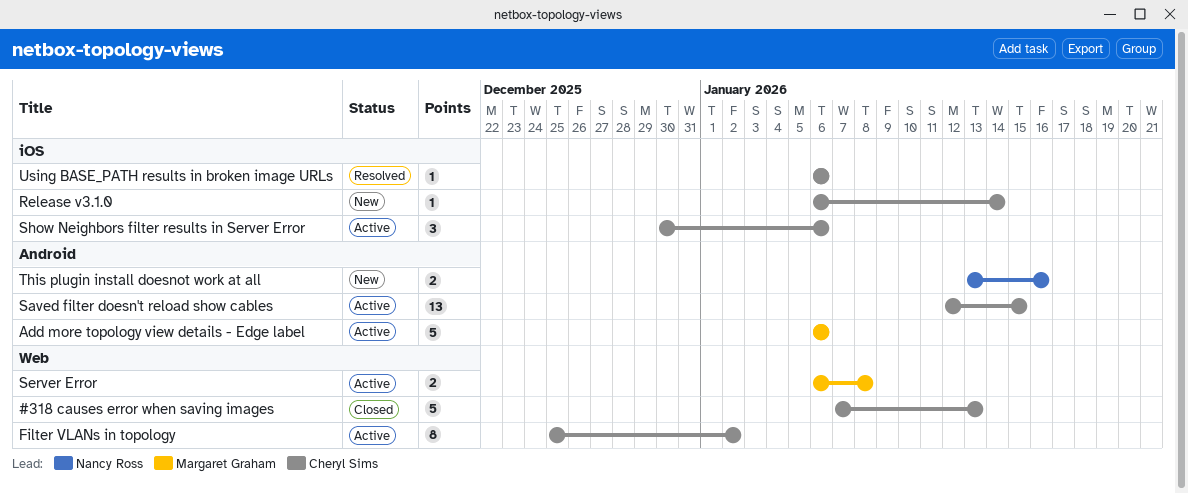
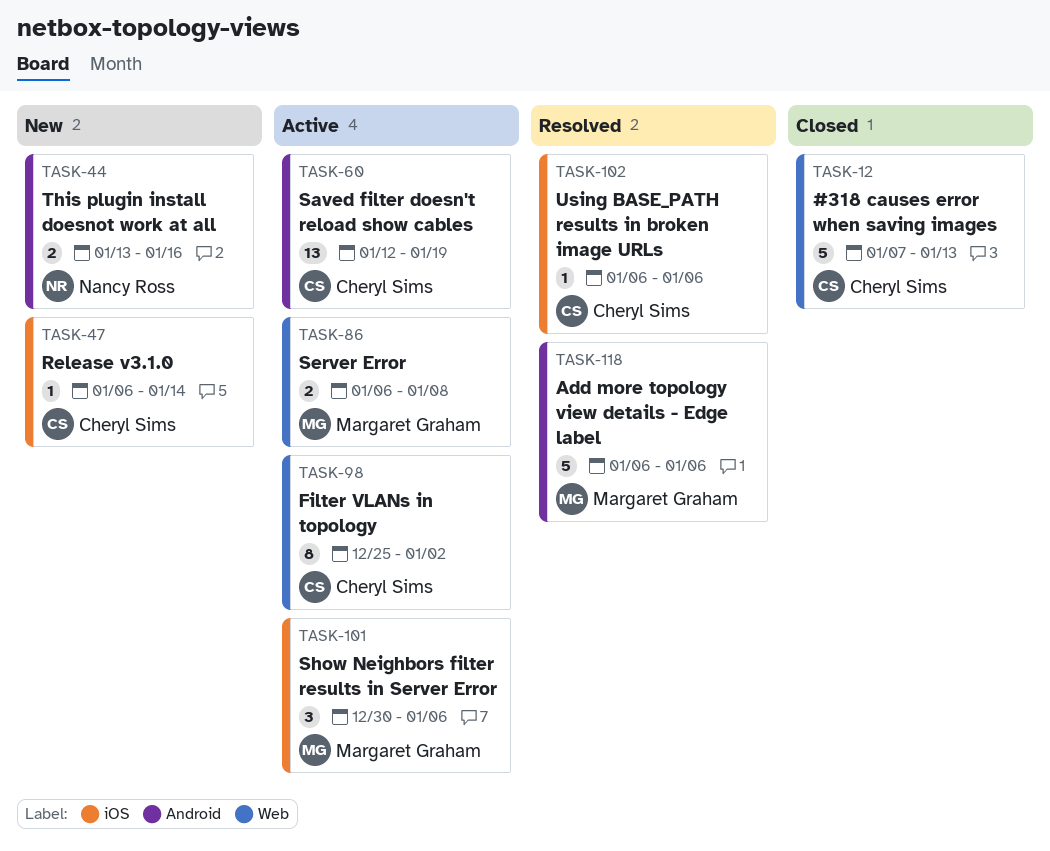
Add more topology view details - Edge label, status: Active -> Resolved
Saved filter doesn't reload show cables, due: Jan 15 -> Jan 19
Show Neighbors filter results in Server Error, owner: Cheryl Sims -> Margaret Graham

